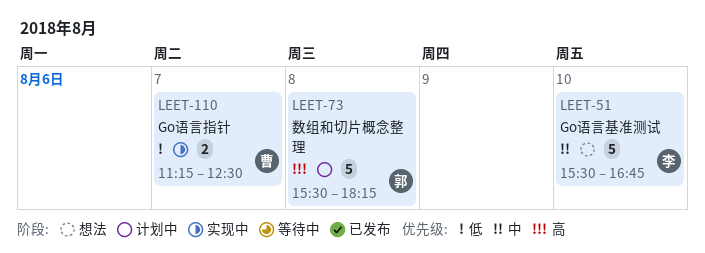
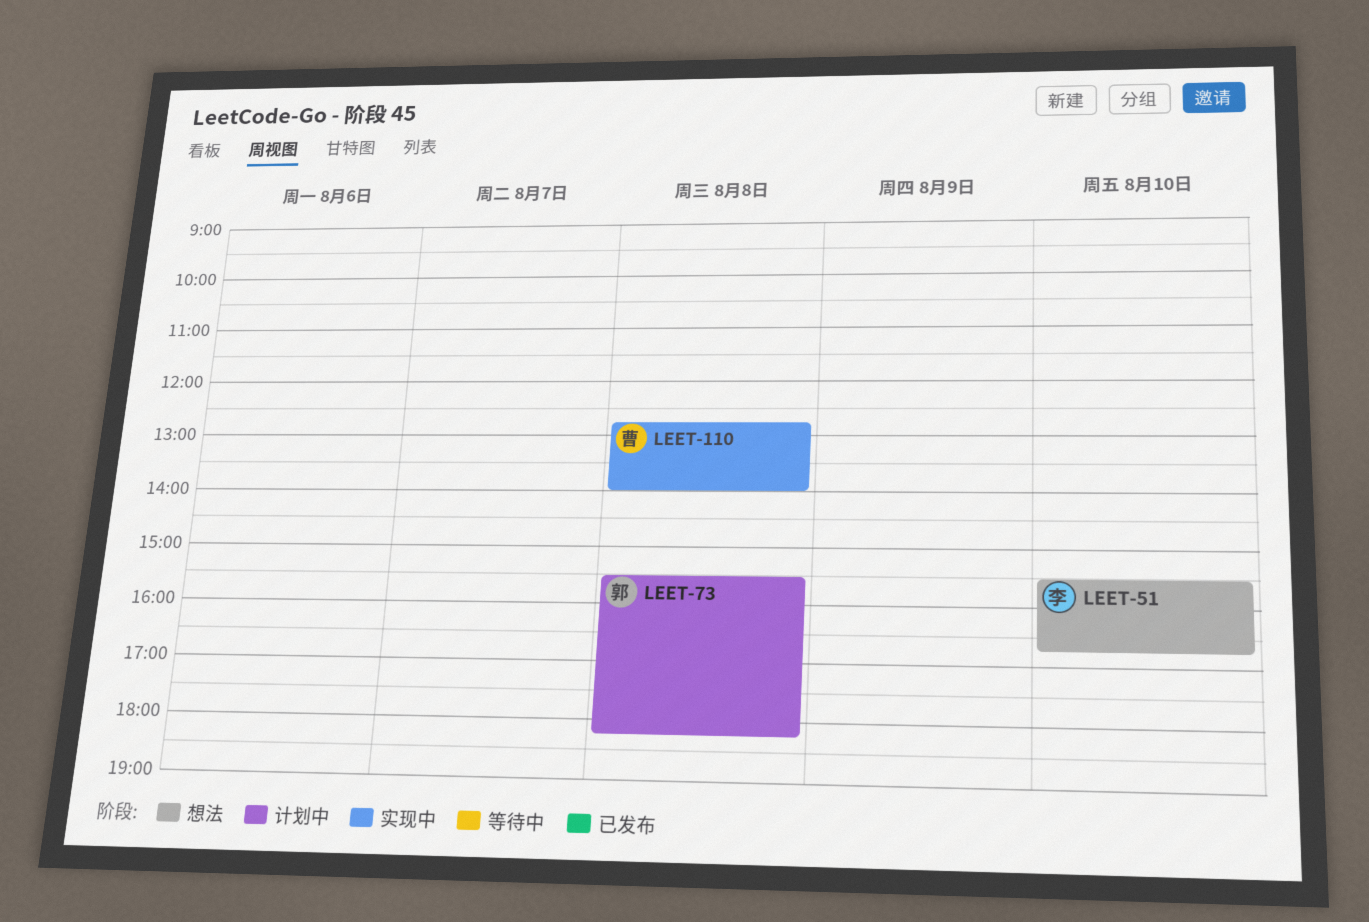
LEET-110, day: Aug 7 -> Aug 8
LEET-110, begins: 11:15 -> 12:45
LEET-110, ends: 12:30 -> 14:00

